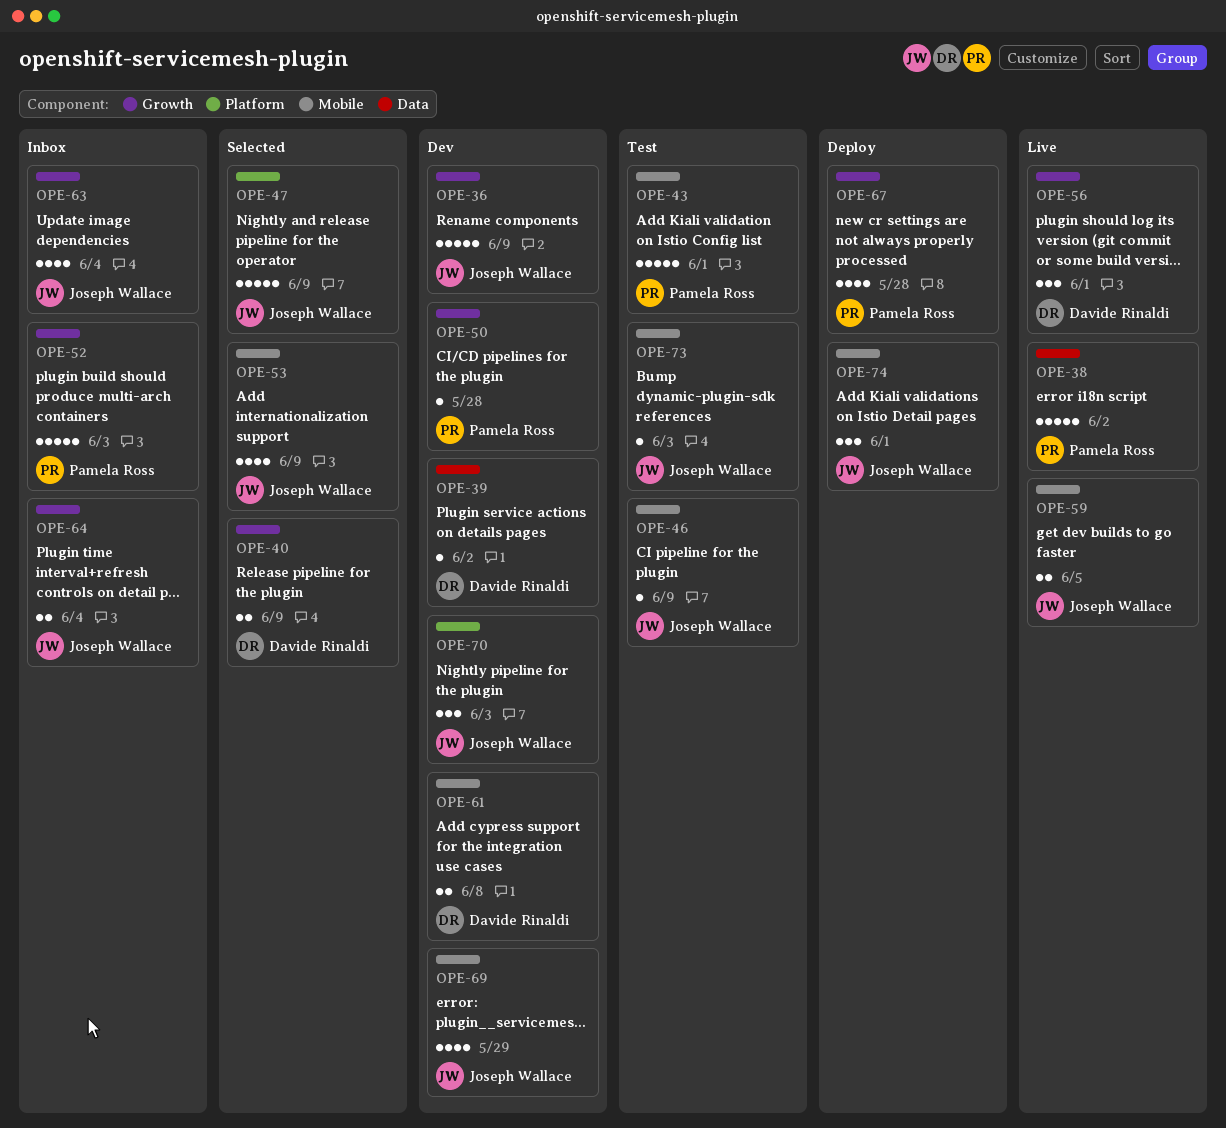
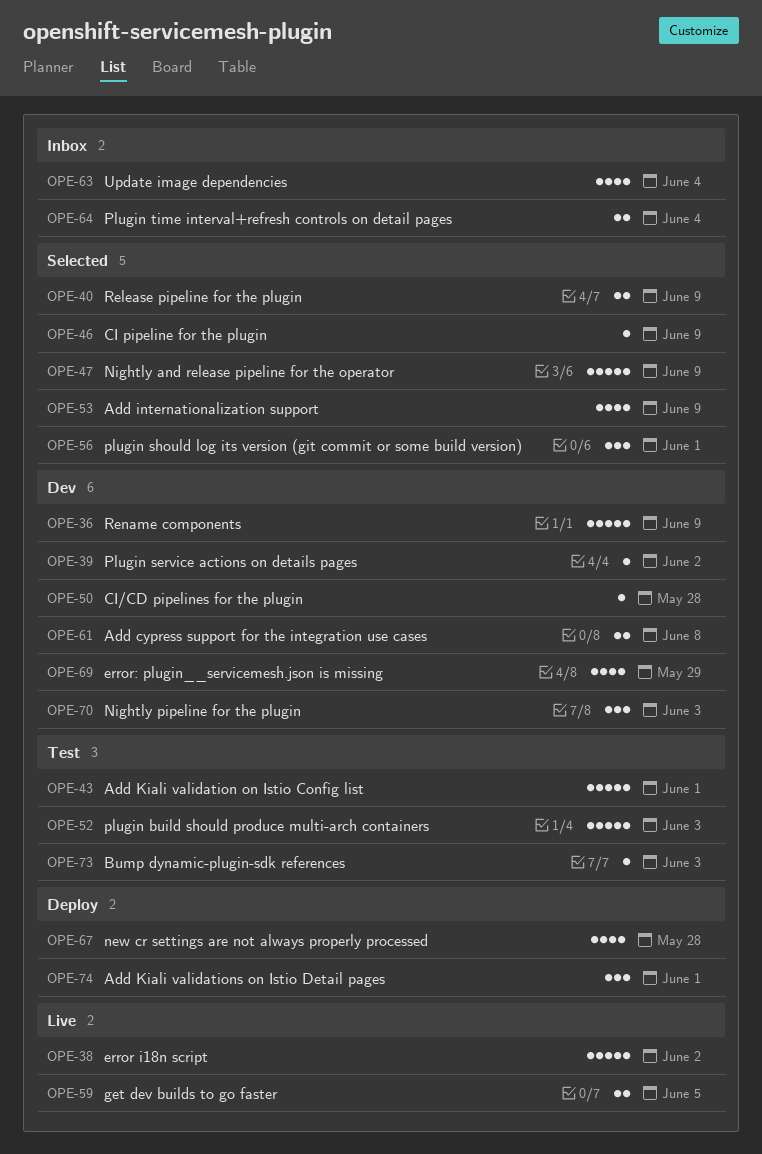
OPE-46, status: Test -> Selected
OPE-52, status: Inbox -> Test
OPE-56, status: Live -> Selected

